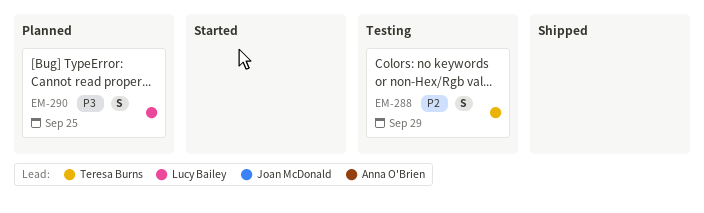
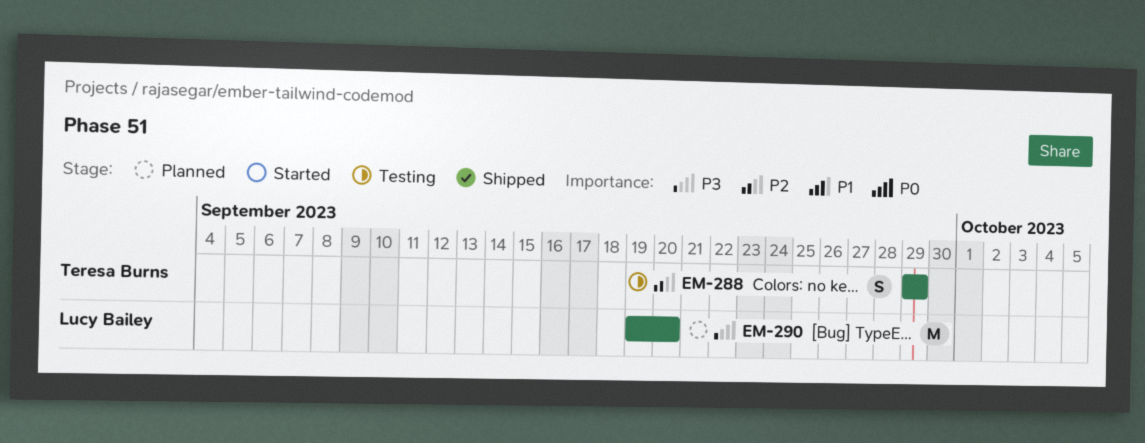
EM-290, estimate: S -> M
EM-290, due: Sep 25 -> Sep 20

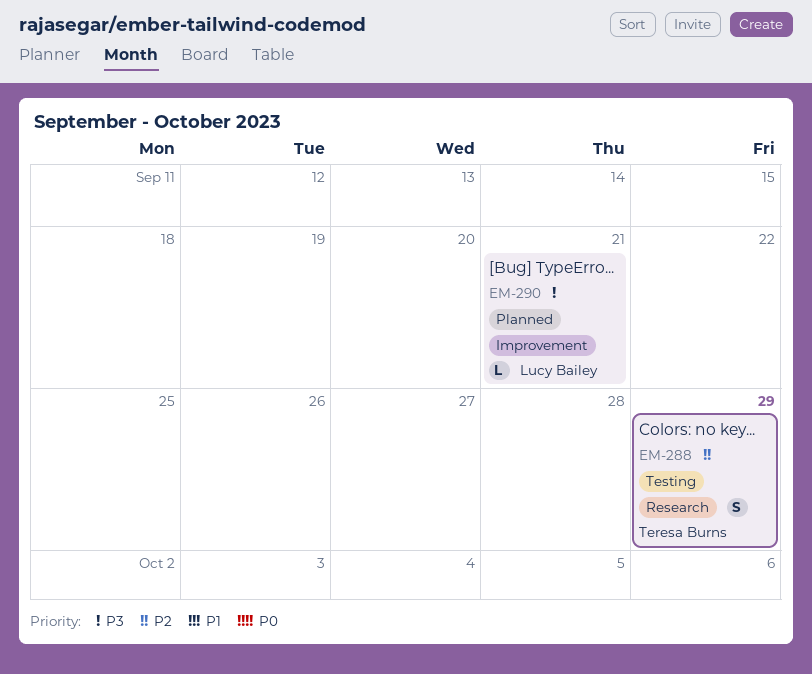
EM-290, estimate: M -> L
EM-290, due: Sep 20 -> Sep 21

